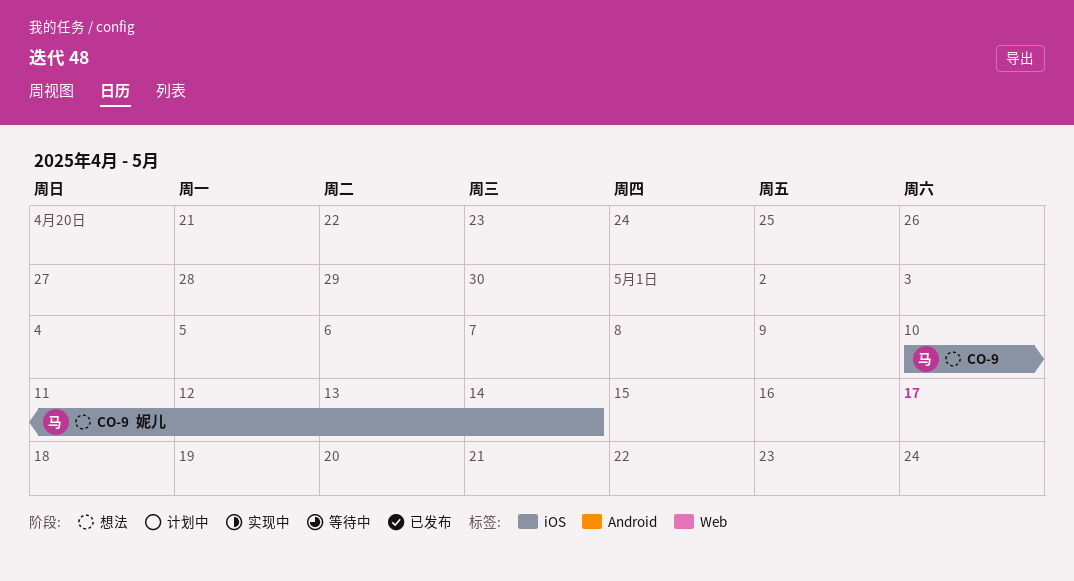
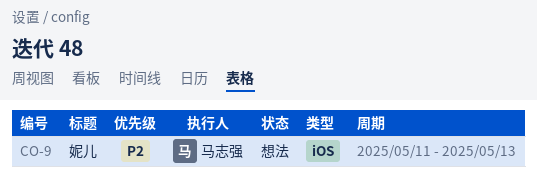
CO-9, start: May 10 -> May 11
CO-9, due: May 14 -> May 13

